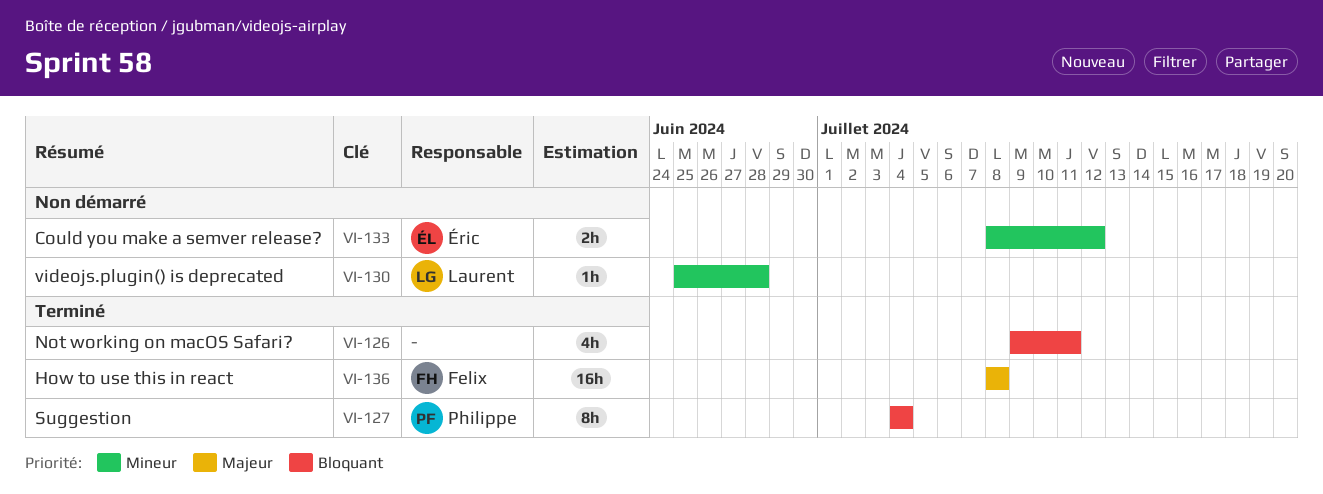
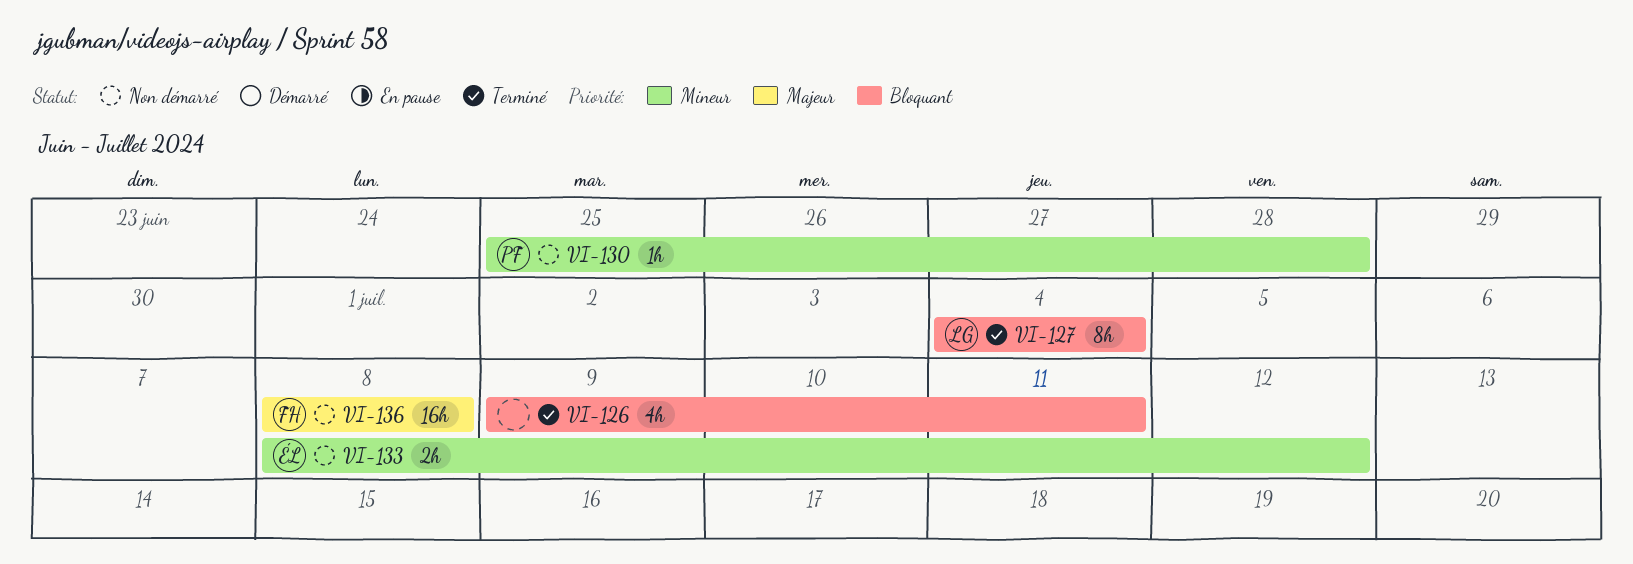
VI-127, owner: Philippe -> Laurent
VI-130, owner: Laurent -> Philippe
VI-136, status: Terminé -> Non démarré

